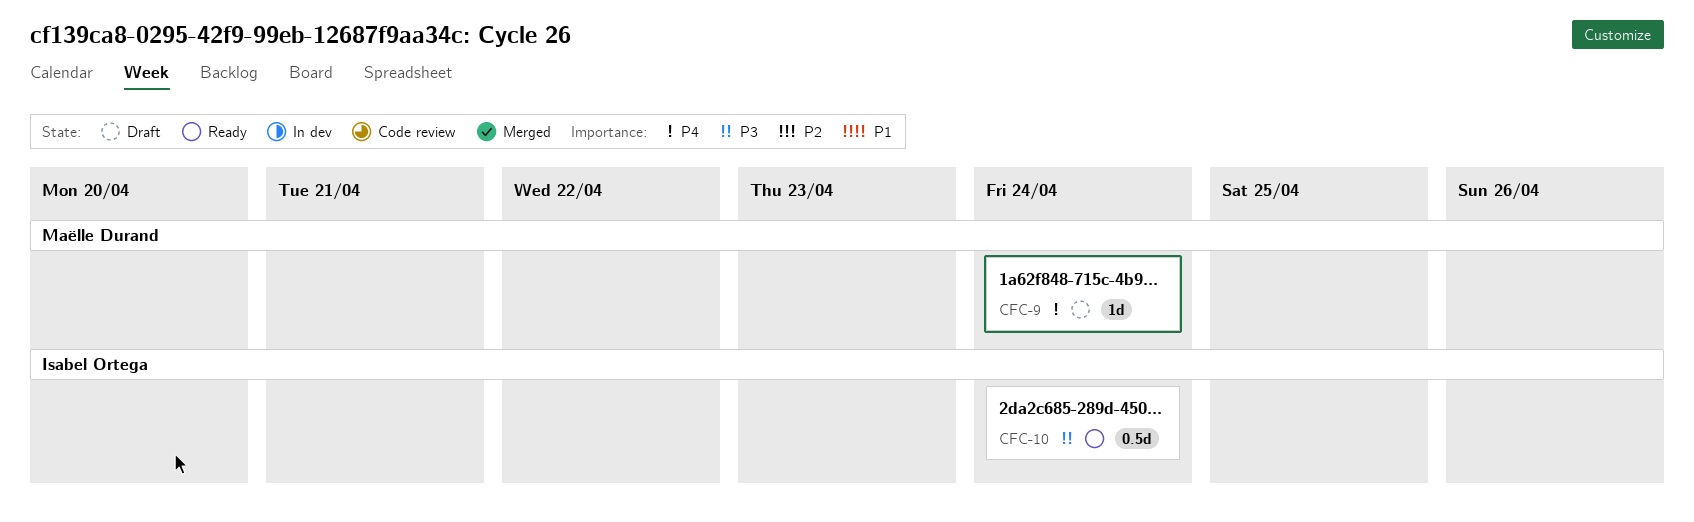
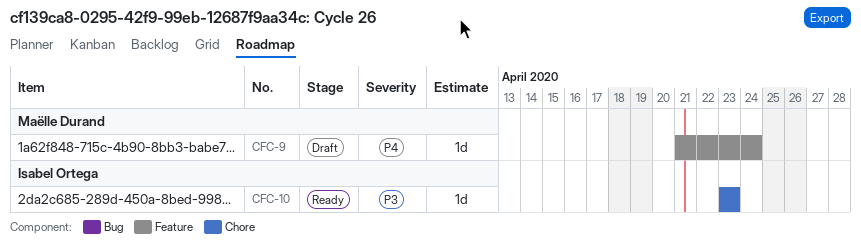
CFC-10, estimate: 0.5d -> 1d
CFC-10, due: Apr 24 -> Apr 23

